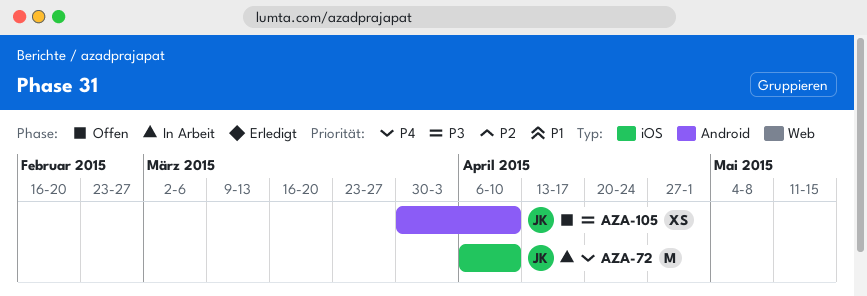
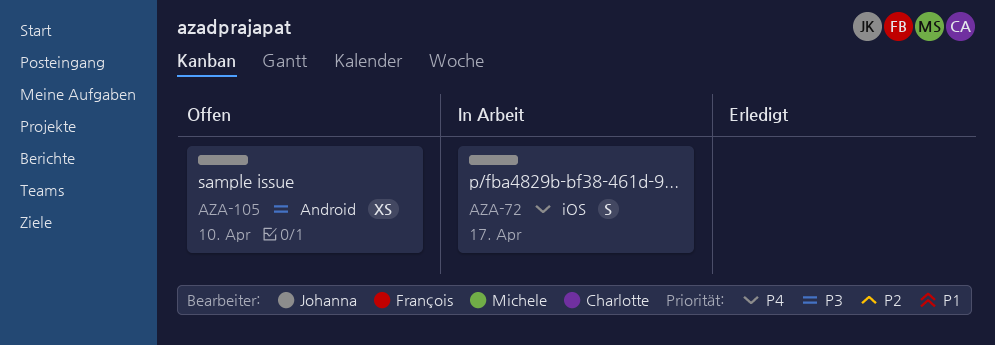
AZA-72, estimate: M -> S
AZA-72, due: Apr 10 -> Apr 17

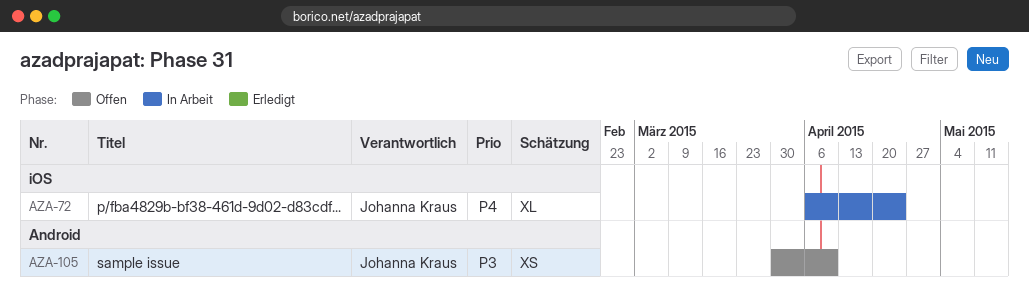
AZA-72, estimate: S -> XL
AZA-72, due: Apr 17 -> Apr 24

